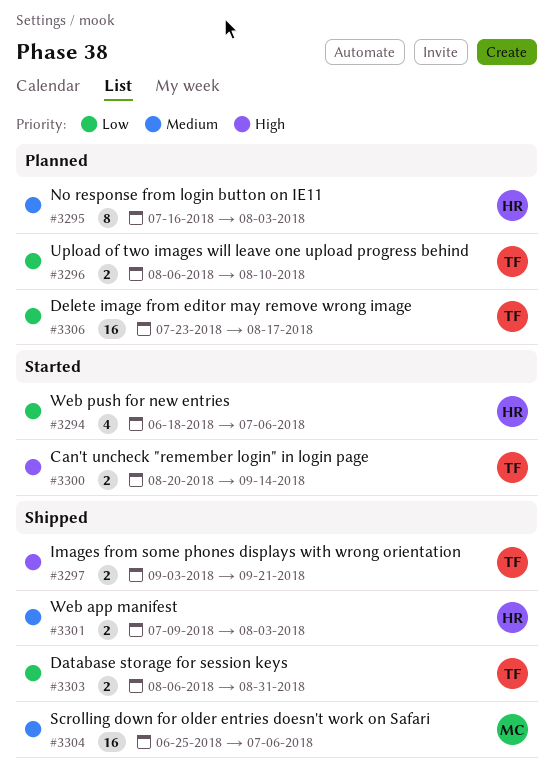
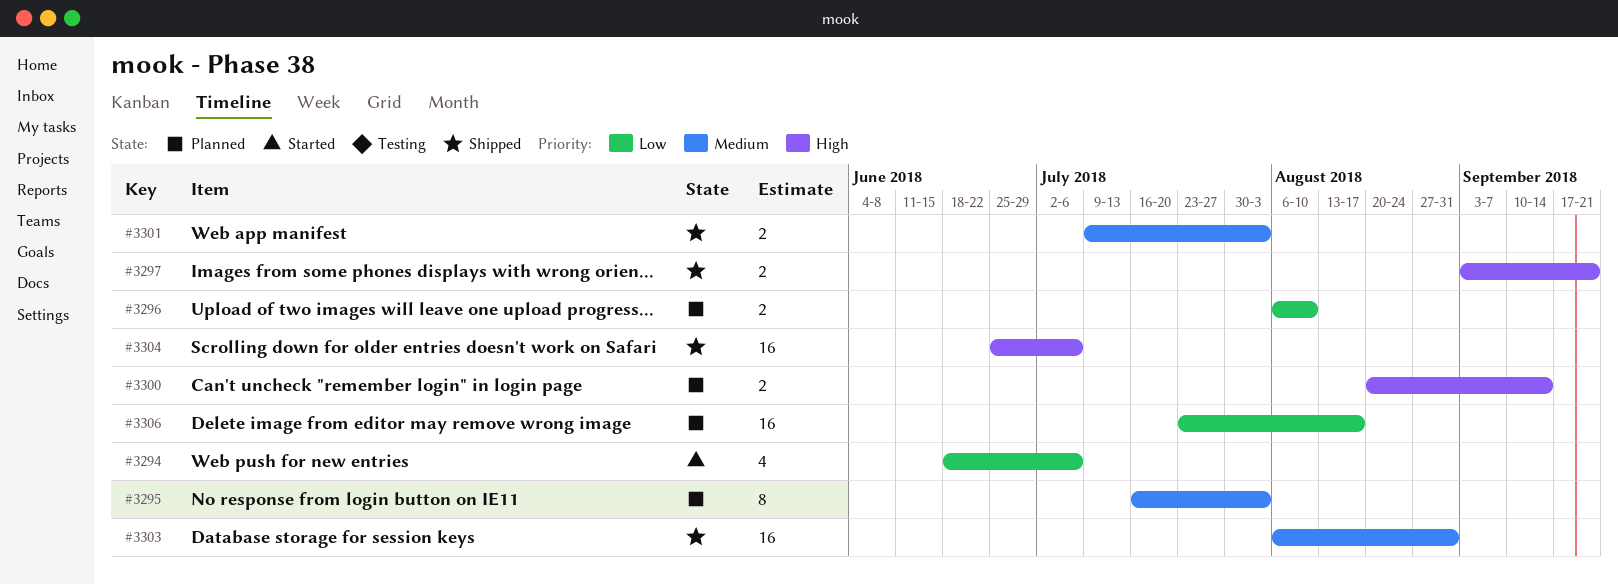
#3300, status: Started -> Planned
#3303, priority: Low -> Medium
#3303, estimate: 2 -> 16
#3304, priority: Medium -> High

